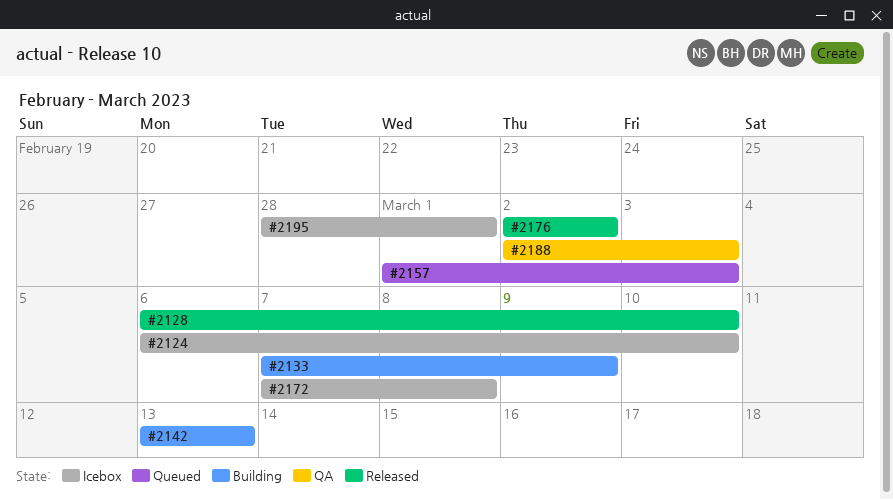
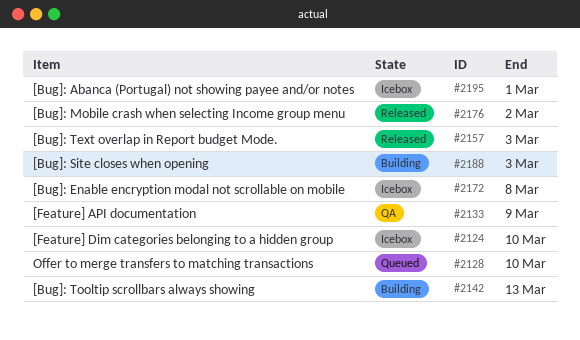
#2128, status: Released -> Queued
#2133, status: Building -> QA
#2157, status: Queued -> Released
#2188, status: QA -> Building

